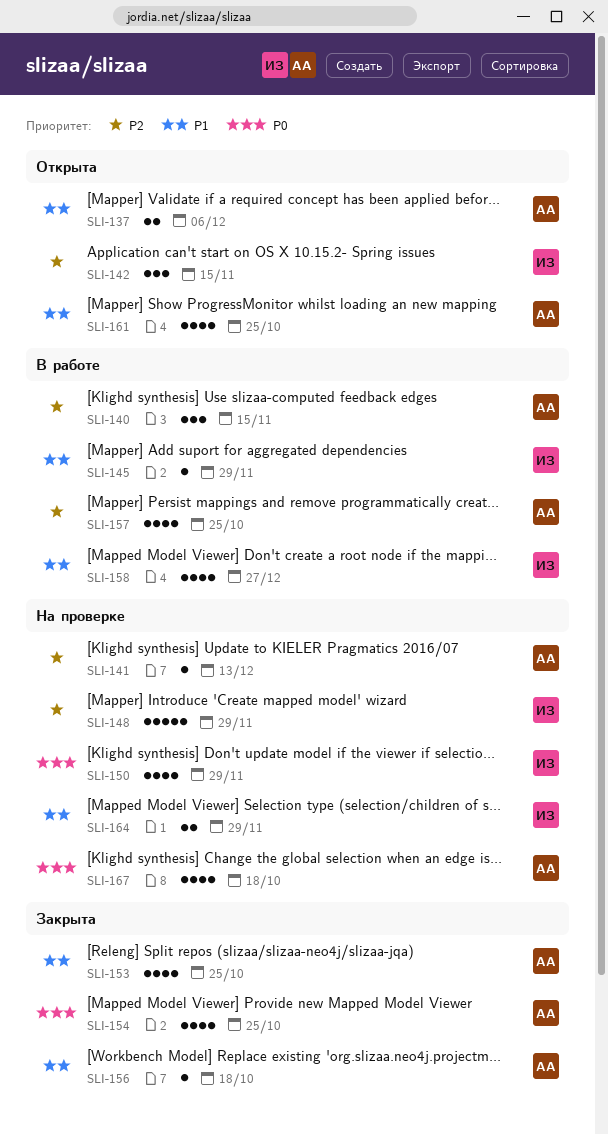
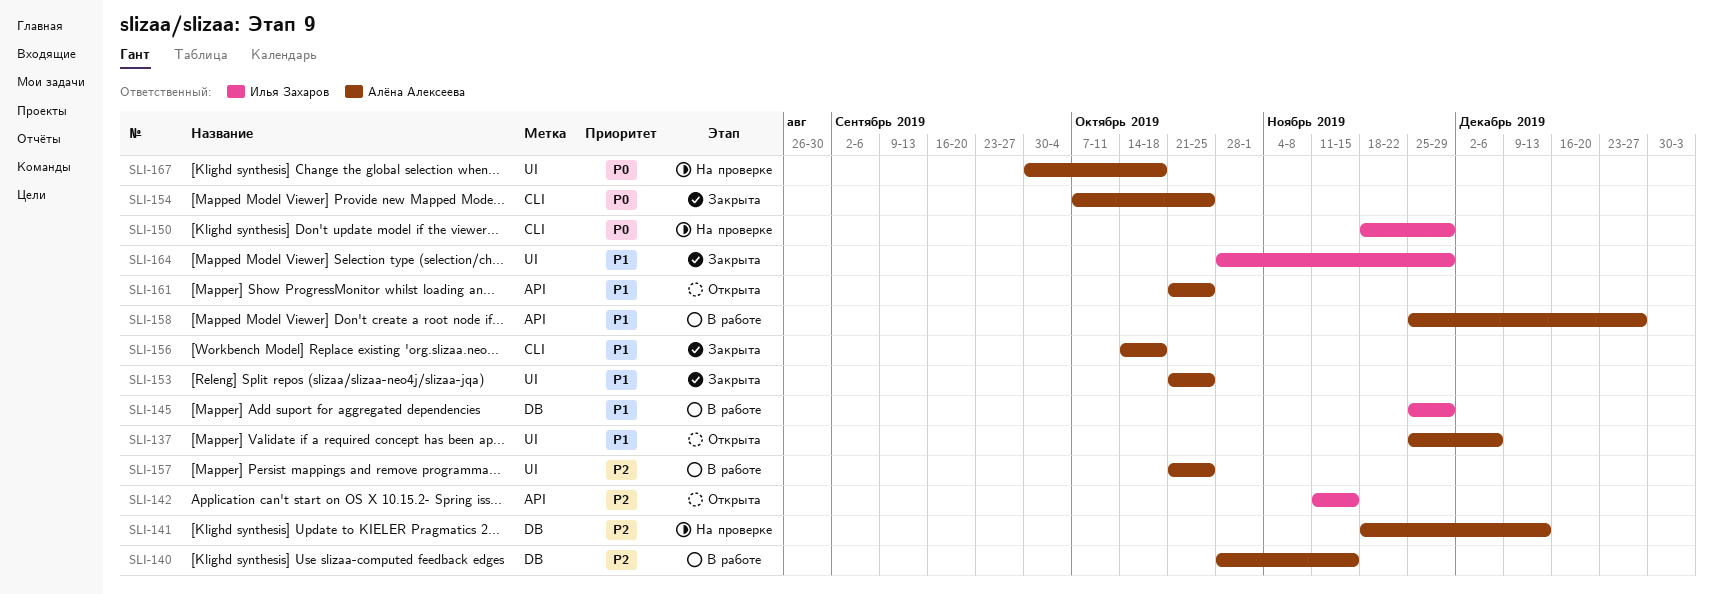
SLI-148: present -> none
SLI-158, owner: Илья Захаров -> Алёна Алексеева
SLI-164, status: На проверке -> Закрыта

